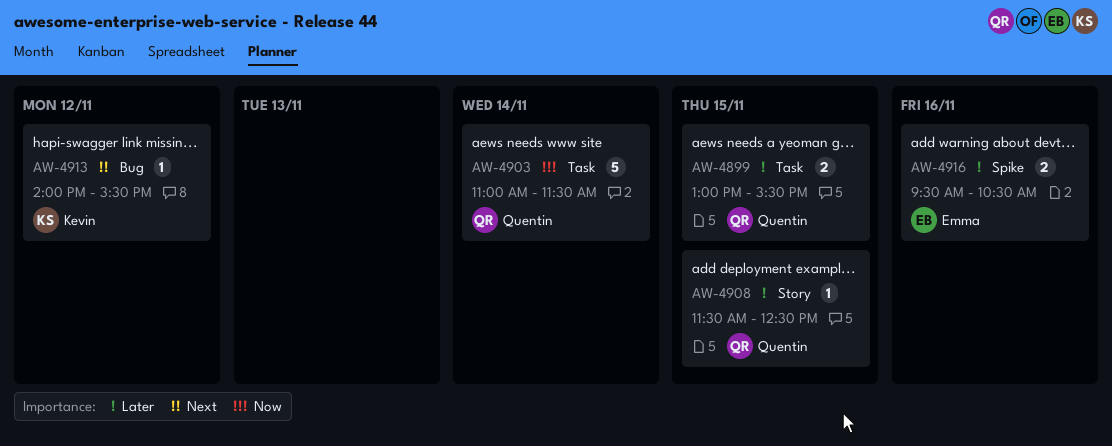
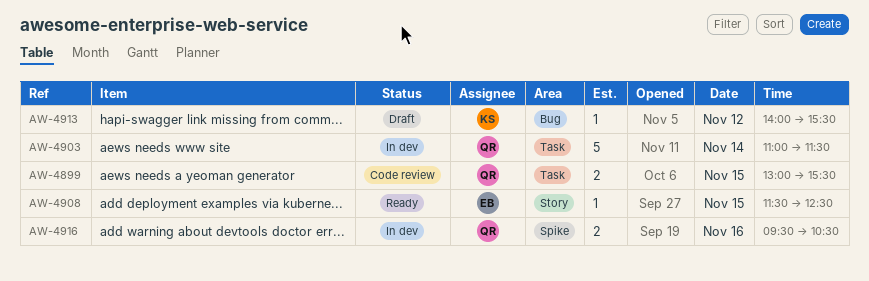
AW-4908, owner: Quentin -> Emma
AW-4916, owner: Emma -> Quentin

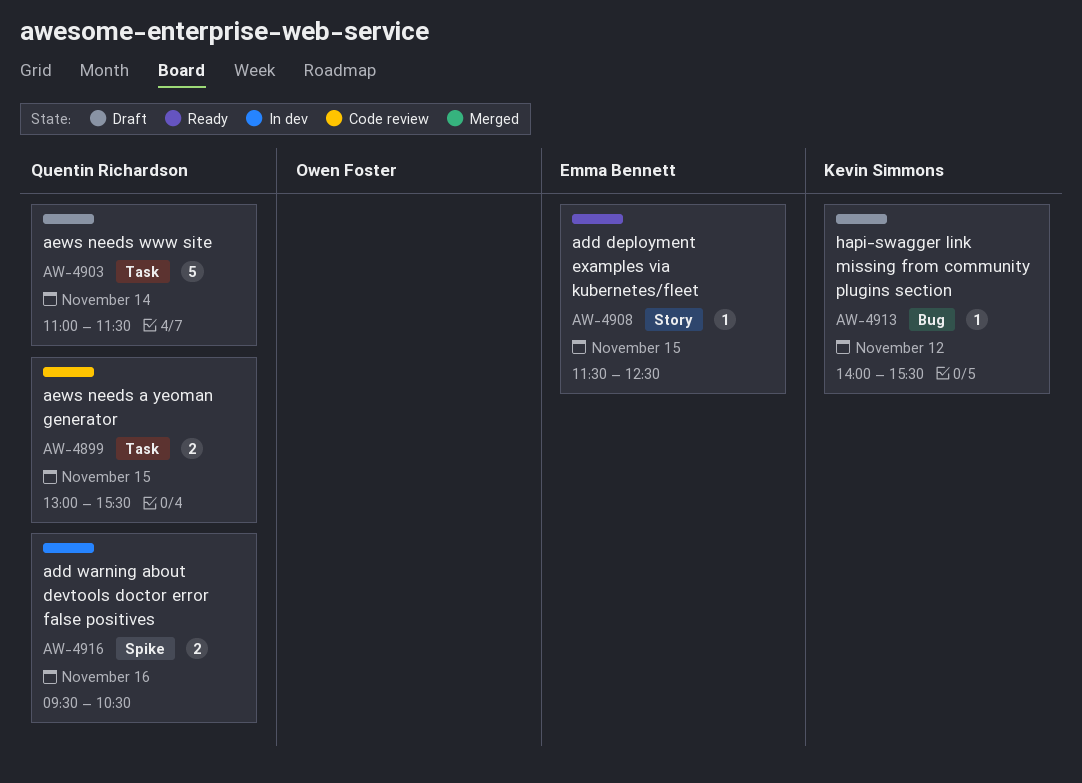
AW-4903, status: In dev -> Draft

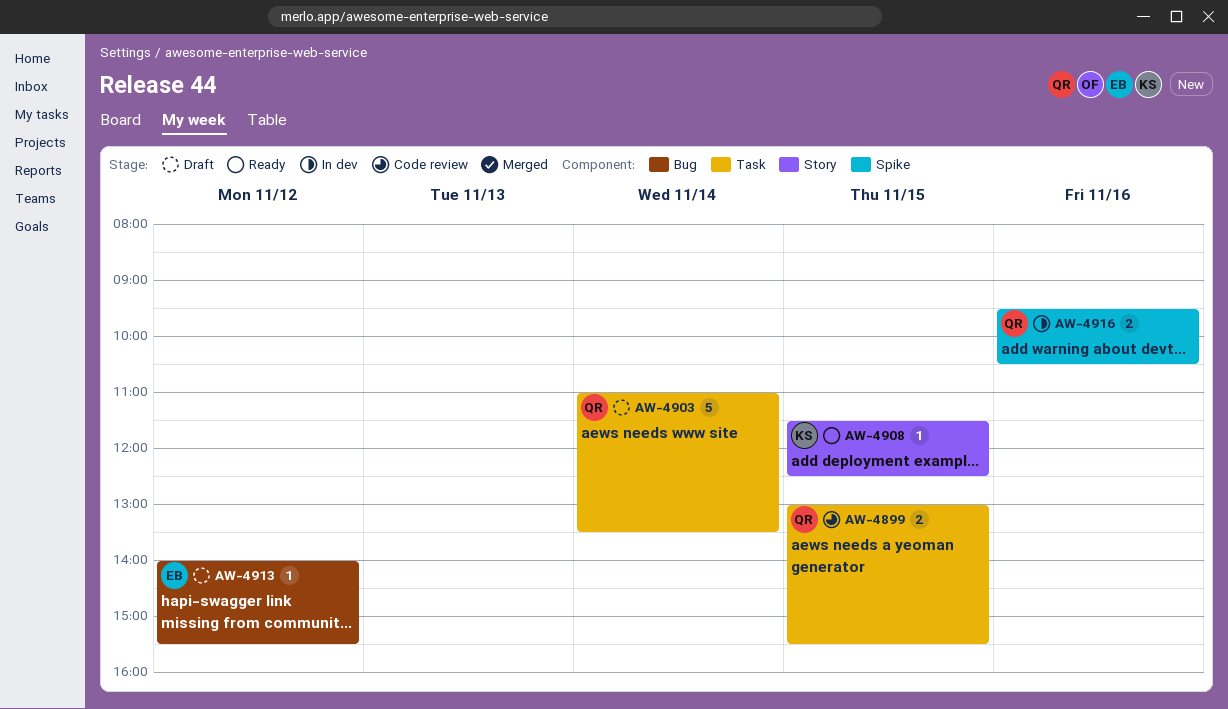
AW-4903, ends: 11:30 -> 13:30
AW-4908, owner: Emma Bennett -> Kevin Simmons
AW-4913, owner: Kevin Simmons -> Emma Bennett

